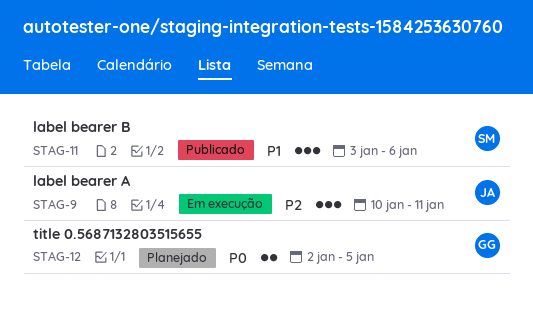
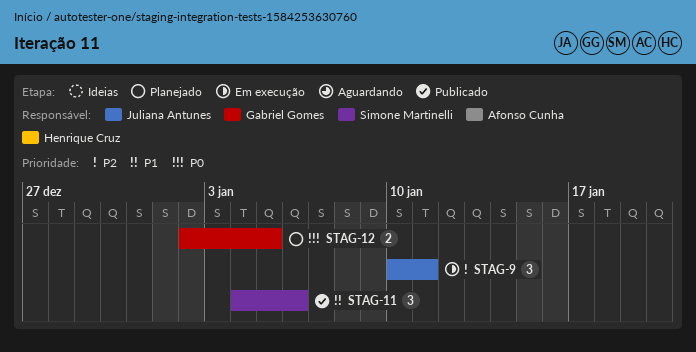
STAG-11, start: Jan 3 -> Jan 4

